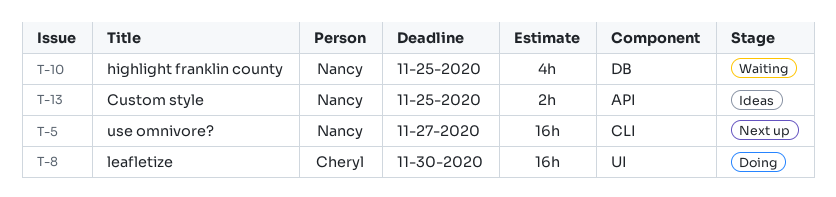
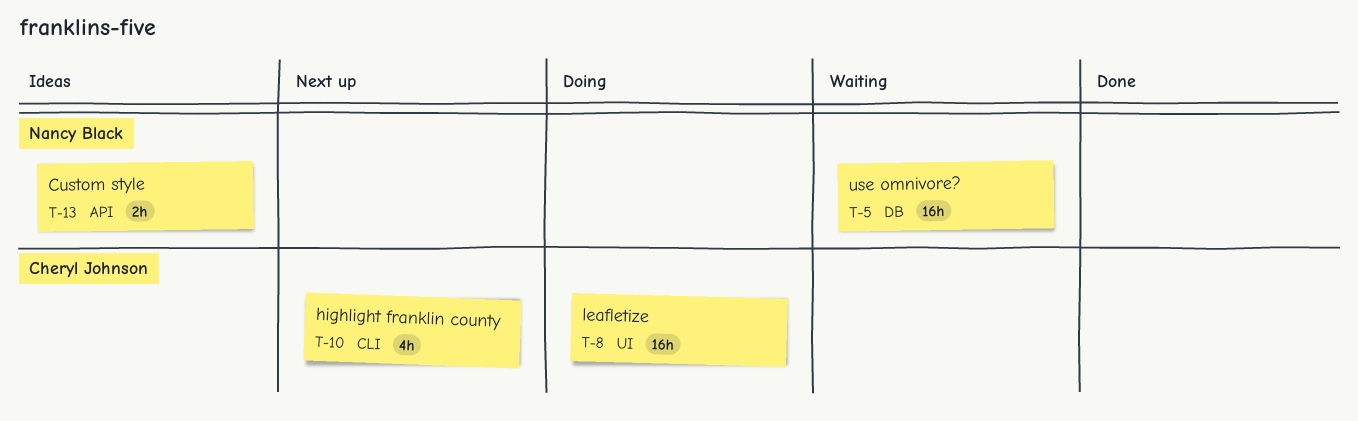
T-5, status: Next up -> Waiting
T-5, label: CLI -> DB
T-10, status: Waiting -> Next up
T-10, owner: Nancy Black -> Cheryl Johnson
T-10, label: DB -> CLI

